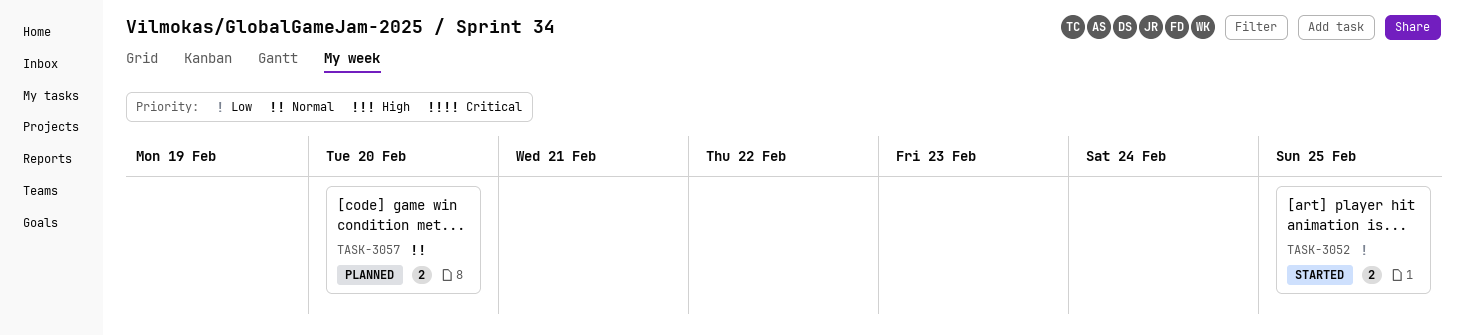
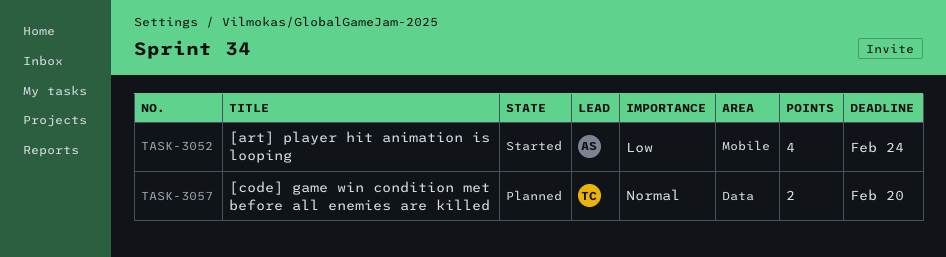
TASK-3052, estimate: 2 -> 4
TASK-3052, due: Feb 25 -> Feb 24

